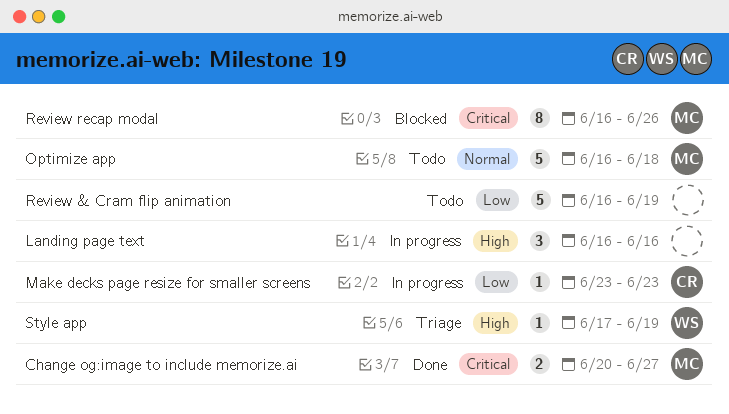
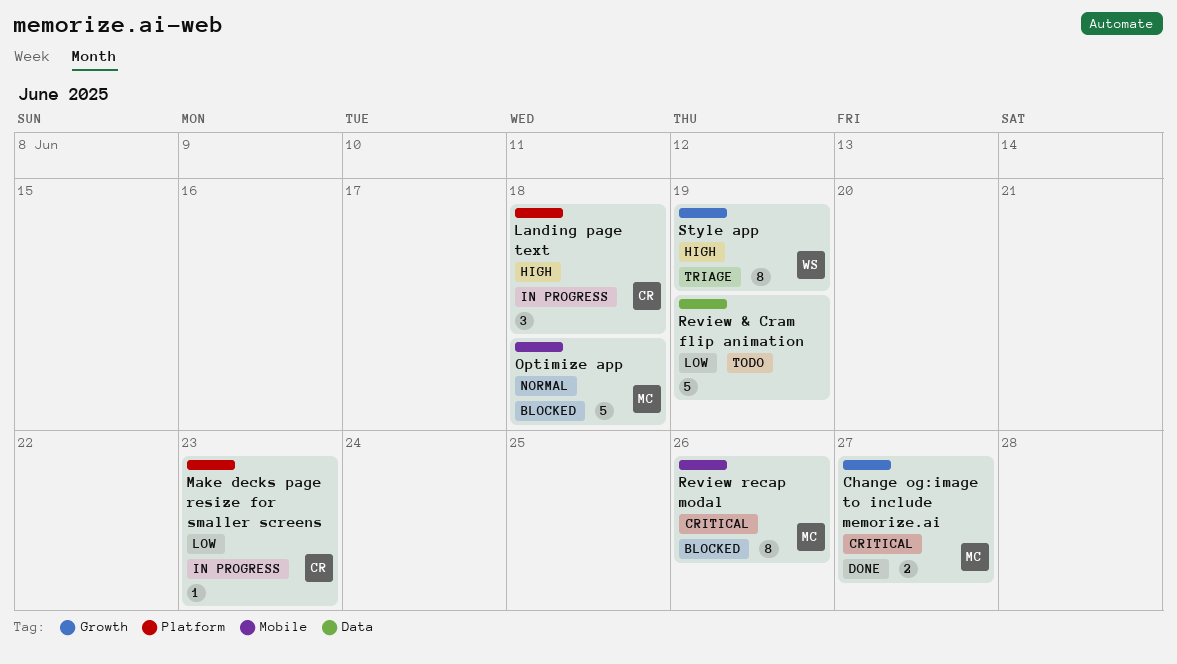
Landing page text, owner: none -> CR
Landing page text, due: Jun 16 -> Jun 18
Optimize app, status: Todo -> Blocked
Style app, estimate: 1 -> 8

